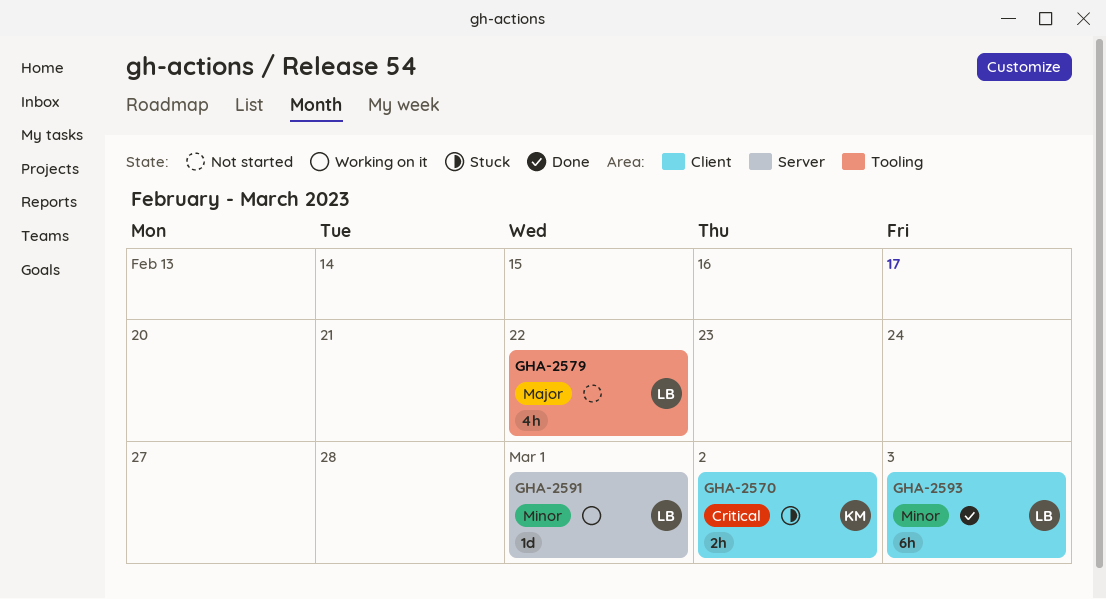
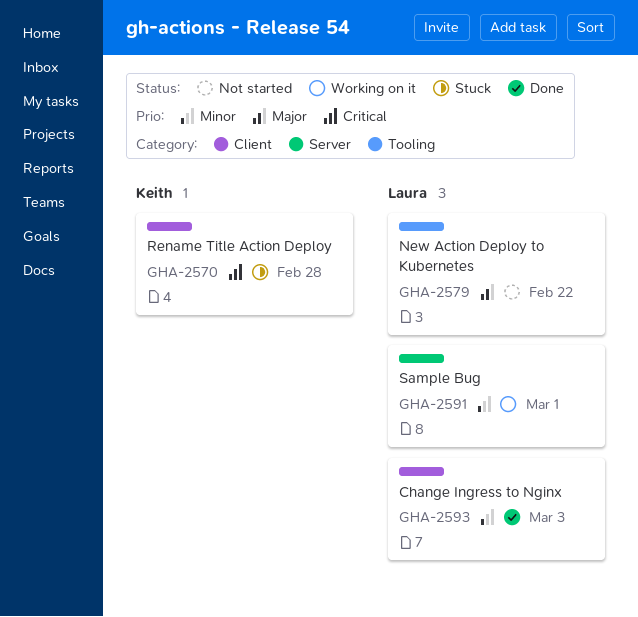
GHA-2570, due: Mar 2 -> Feb 28

